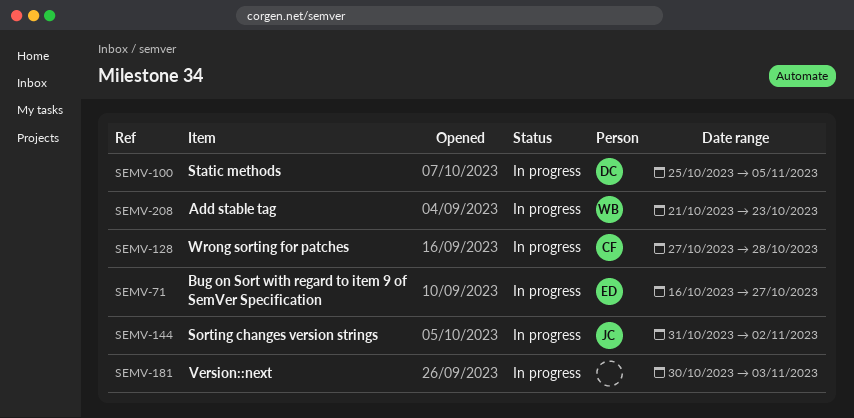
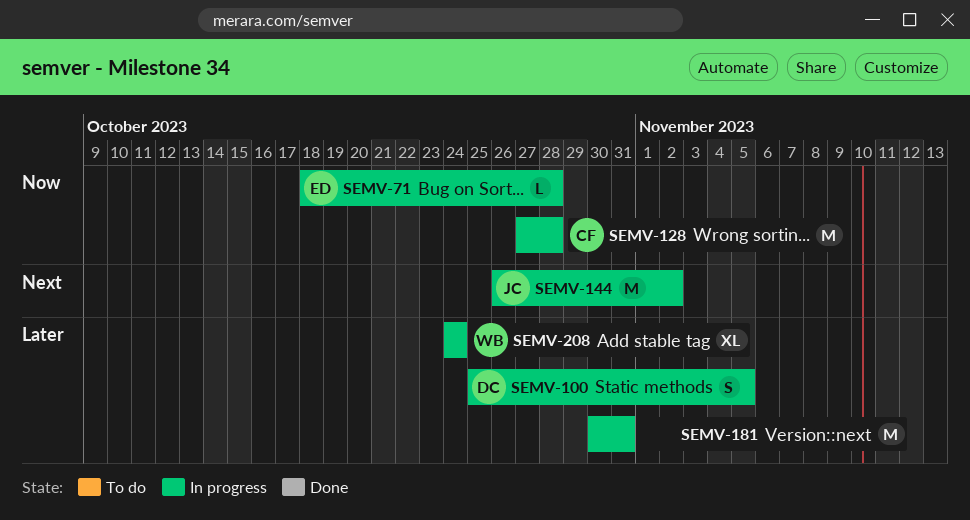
SEMV-71, start: Oct 16 -> Oct 18
SEMV-71, due: Oct 27 -> Oct 28
SEMV-144, start: Oct 31 -> Oct 26
SEMV-181, due: Nov 3 -> Oct 31
SEMV-208, start: Oct 21 -> Oct 24
SEMV-208, due: Oct 23 -> Oct 24

